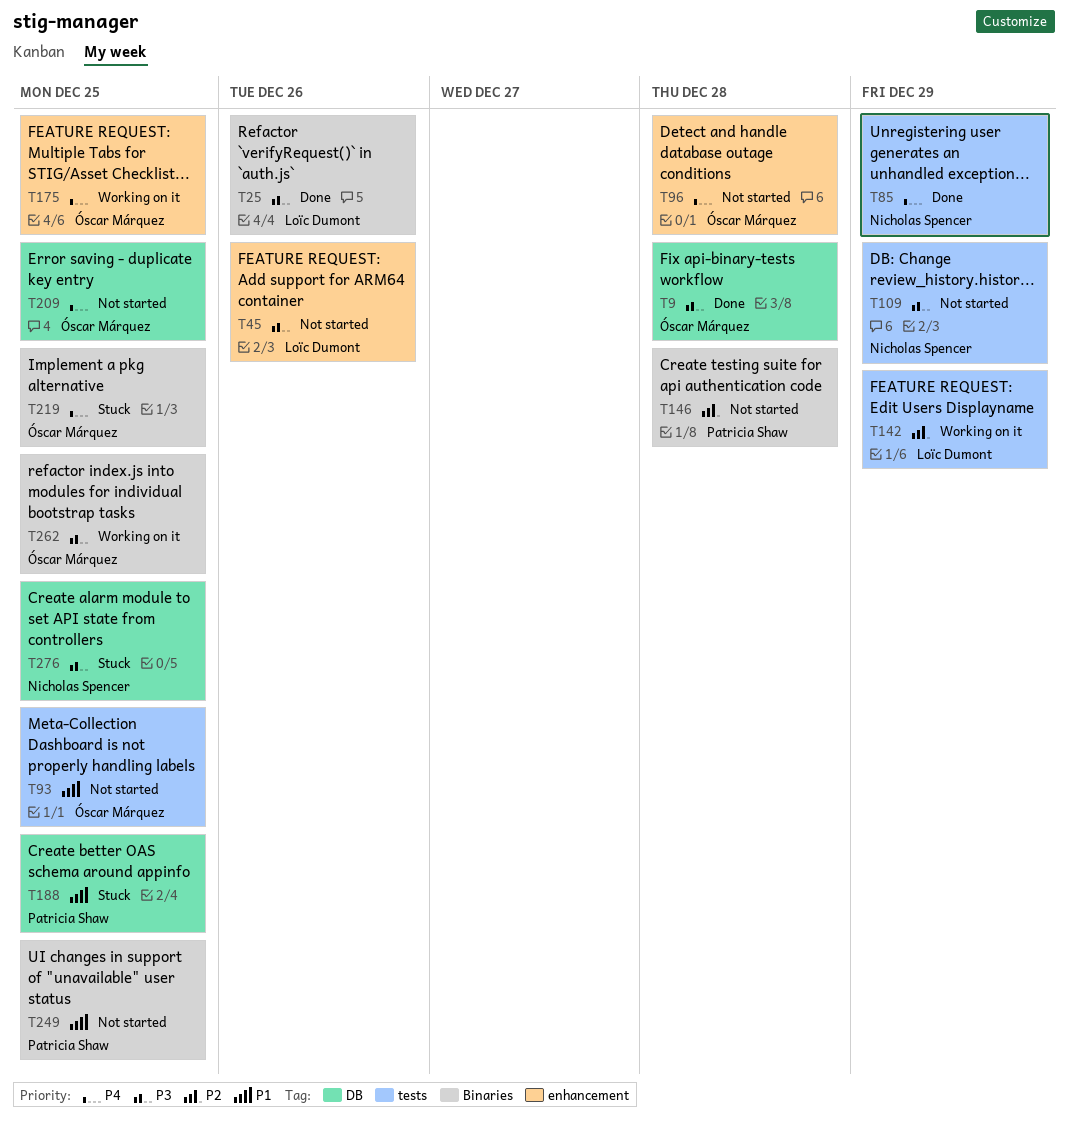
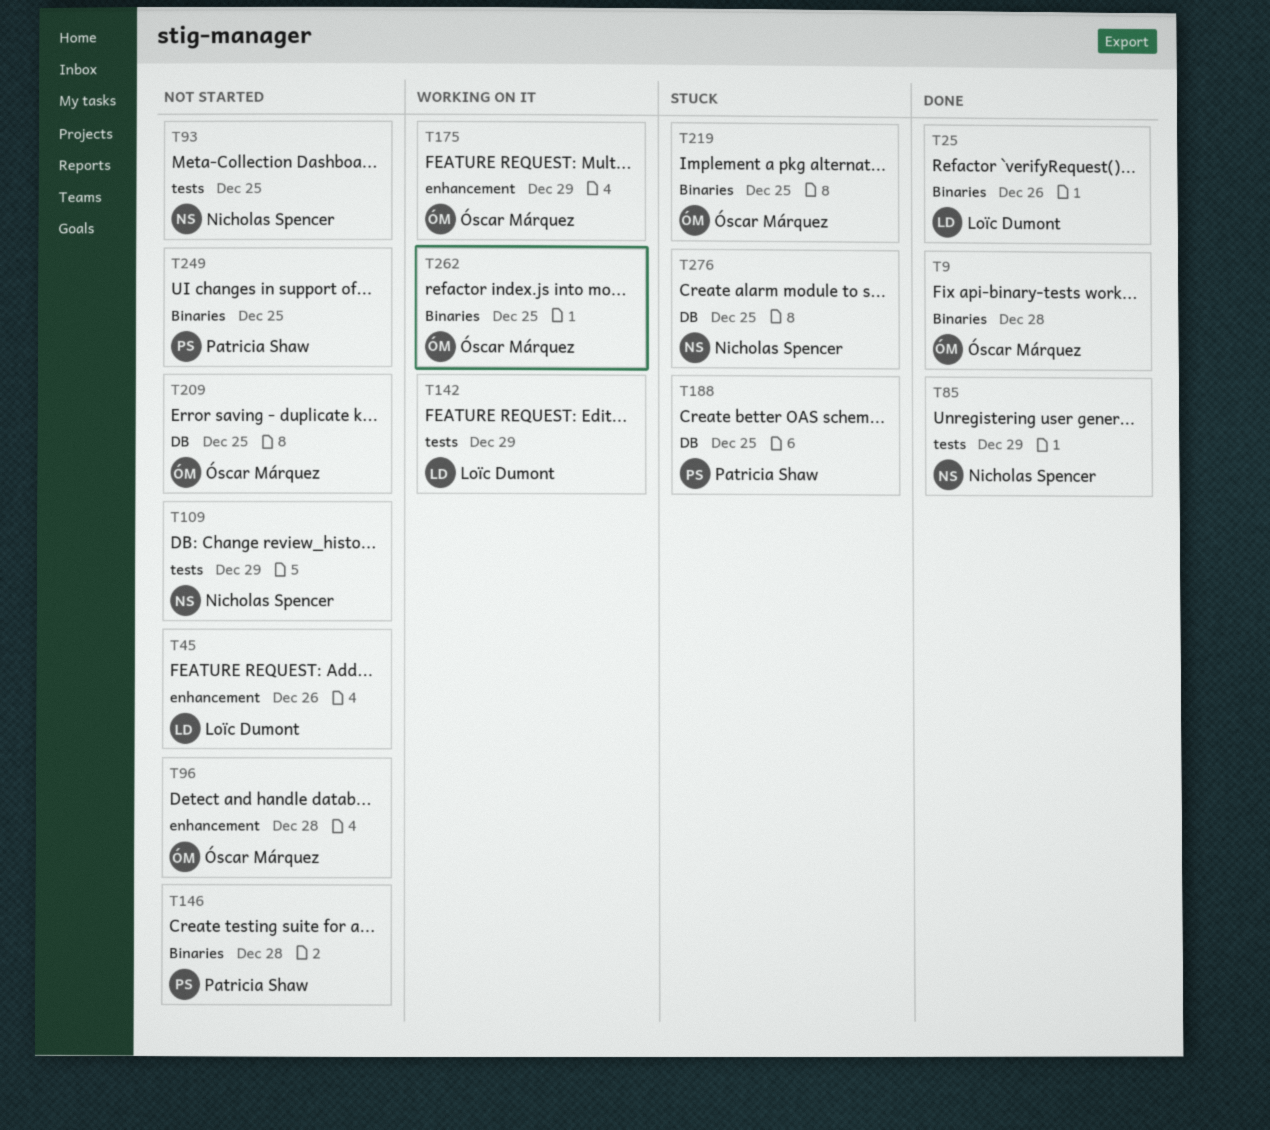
T9, label: DB -> Binaries
T93, owner: Óscar Márquez -> Nicholas Spencer
T175, due: Dec 25 -> Dec 29

